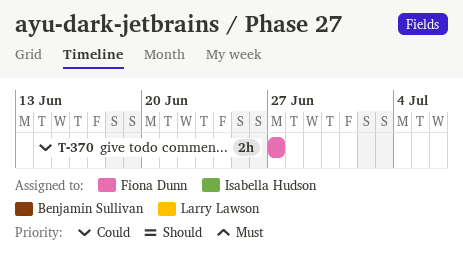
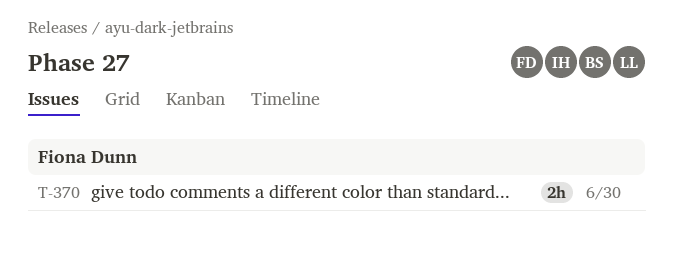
T-370, due: Jun 27 -> Jun 30

